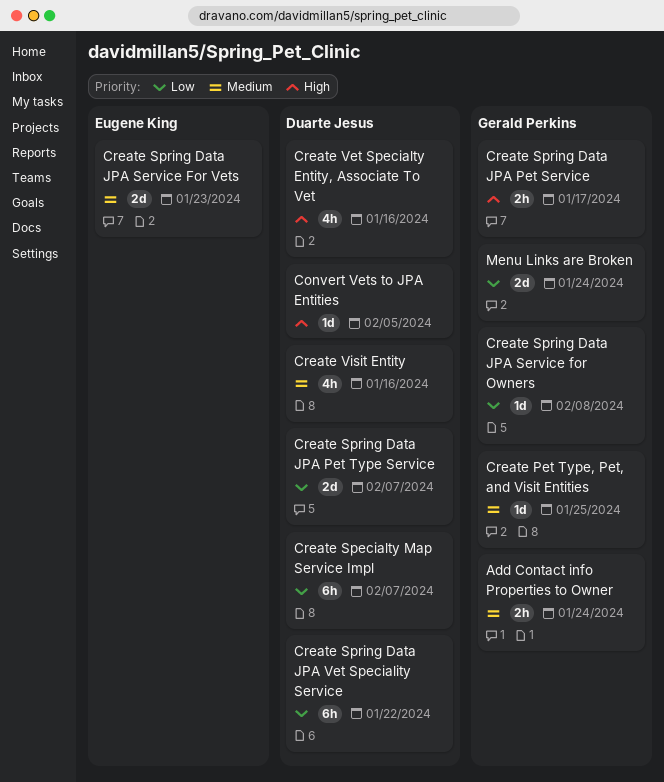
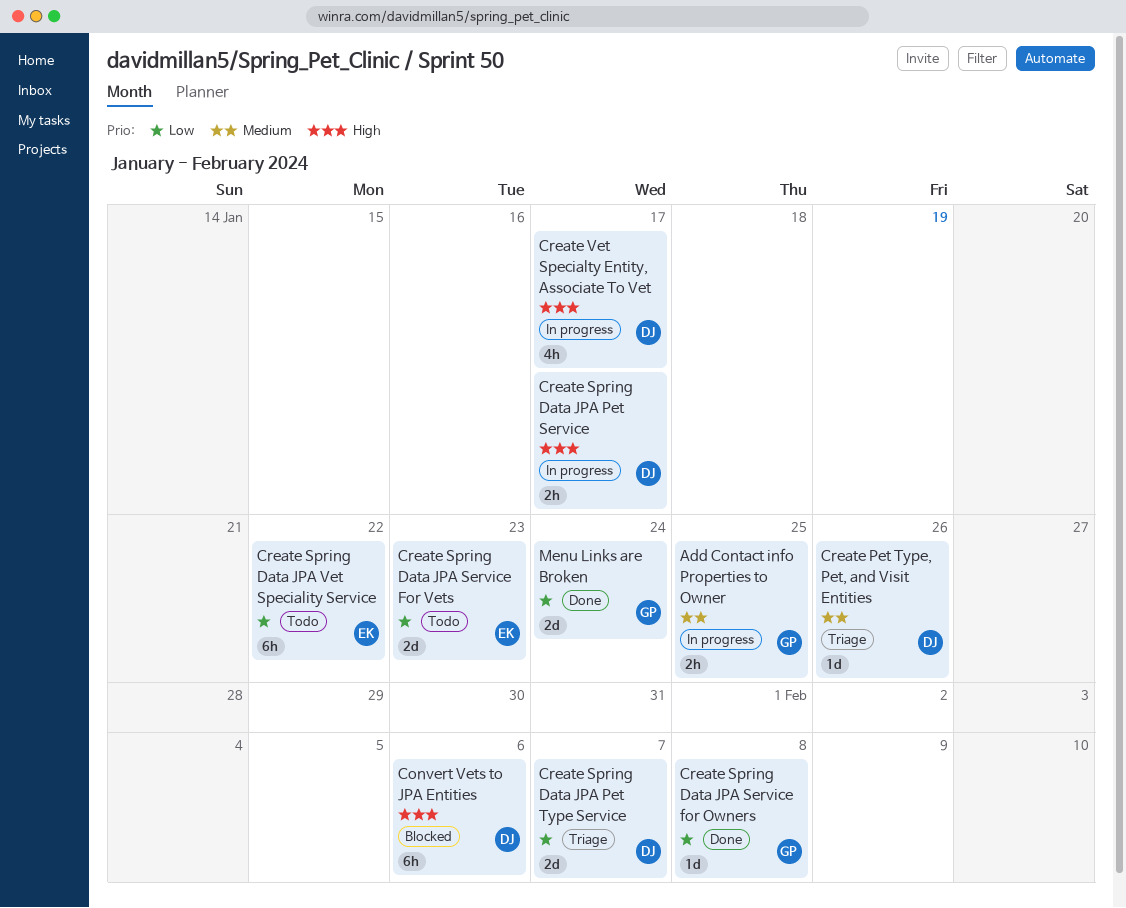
Add Contact info Properties to Owner, due: Jan 24 -> Jan 25
Convert Vets to JPA Entities, estimate: 1d -> 6h
Convert Vets to JPA Entities, due: Feb 5 -> Feb 6
Create Pet Type, Pet, and Visit Entities, owner: Gerald Perkins -> Duarte Jesus
Create Pet Type, Pet, and Visit Entities, due: Jan 25 -> Jan 26
Create Specialty Map Service Impl: present -> none
Create Spring Data JPA Pet Service, owner: Gerald Perkins -> Duarte Jesus
Create Spring Data JPA Service For Vets, priority: Medium -> Low
Create Spring Data JPA Vet Speciality Service, owner: Duarte Jesus -> Eugene King
Create Vet Specialty Entity, Associate To Vet, due: Jan 16 -> Jan 17
Create Visit Entity: present -> none

